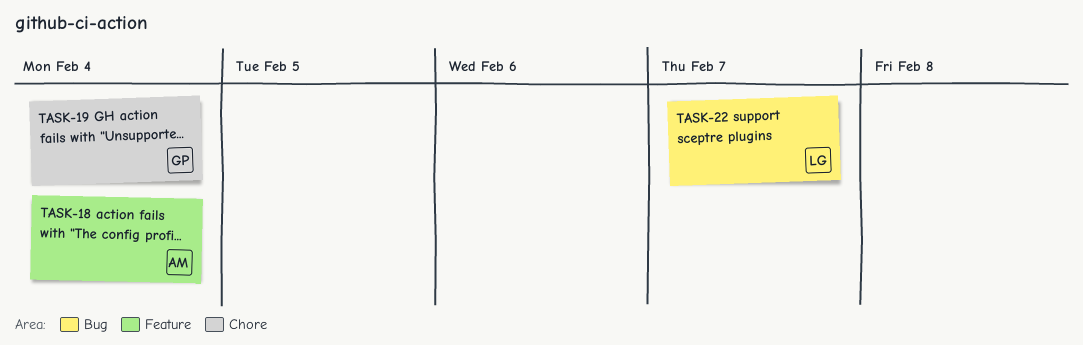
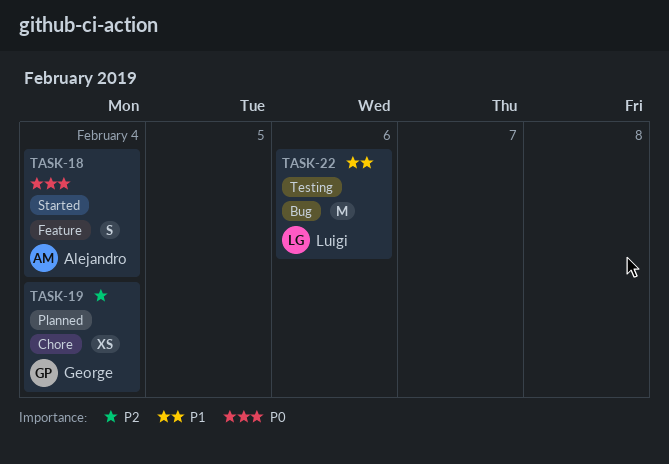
TASK-22, due: Feb 7 -> Feb 6

